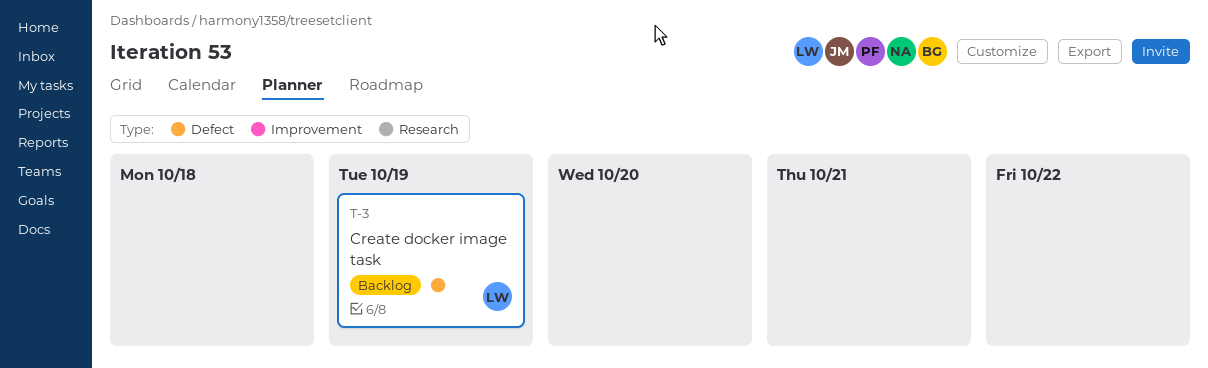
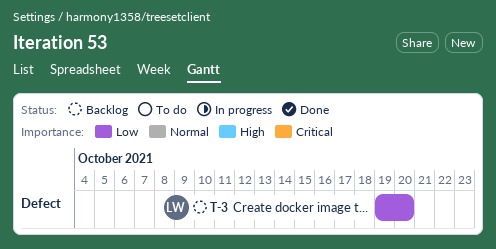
T-3, due: Oct 19 -> Oct 20

